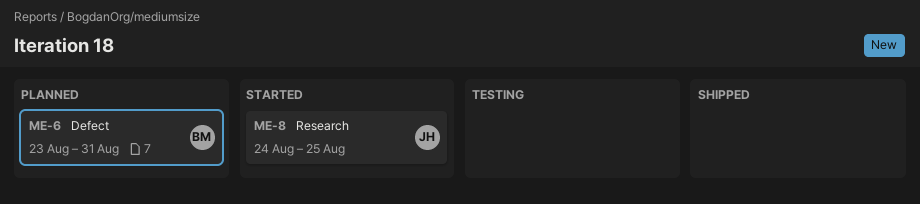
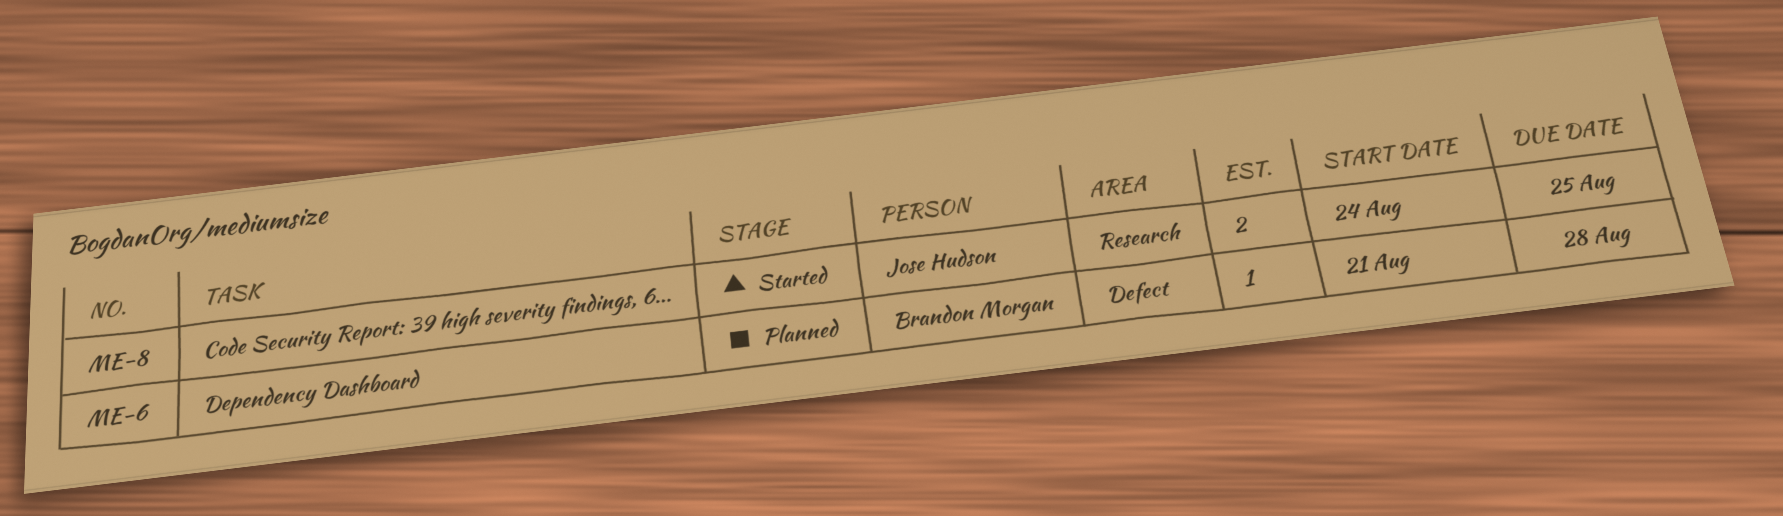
ME-6, start: Aug 23 -> Aug 21
ME-6, due: Aug 31 -> Aug 28

